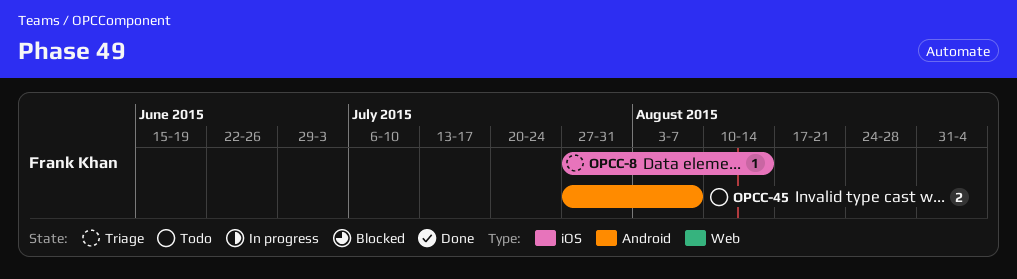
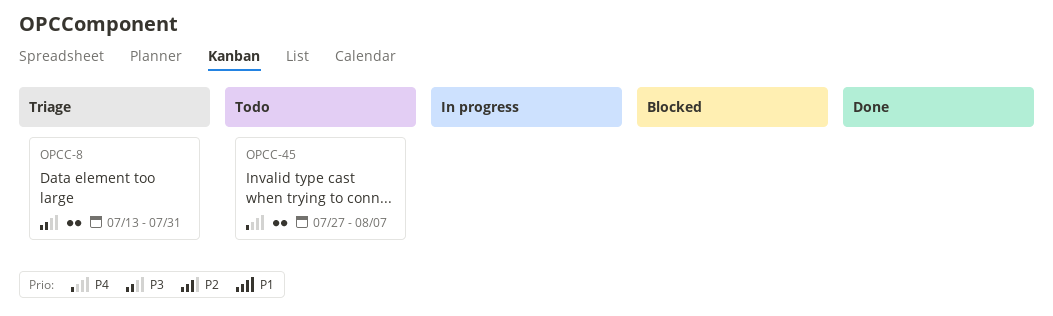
OPCC-8, estimate: 1 -> 2
OPCC-8, start: Jul 27 -> Jul 13
OPCC-8, due: Aug 14 -> Jul 31

